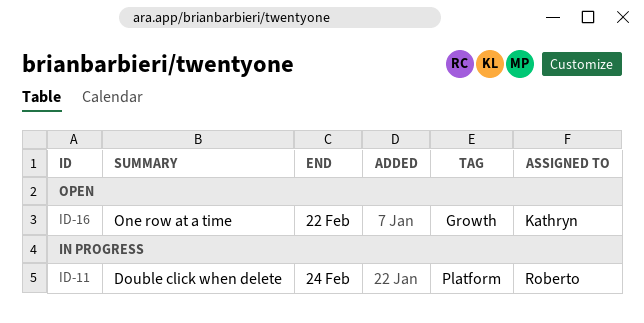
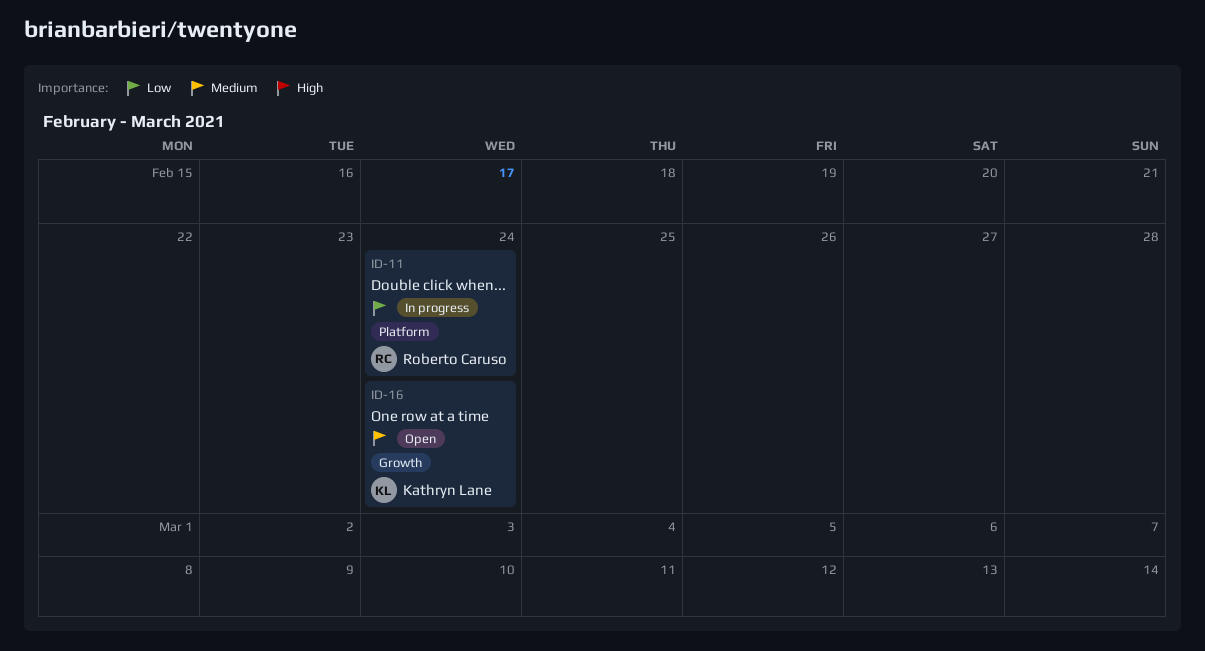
ID-16, due: Feb 22 -> Feb 24

